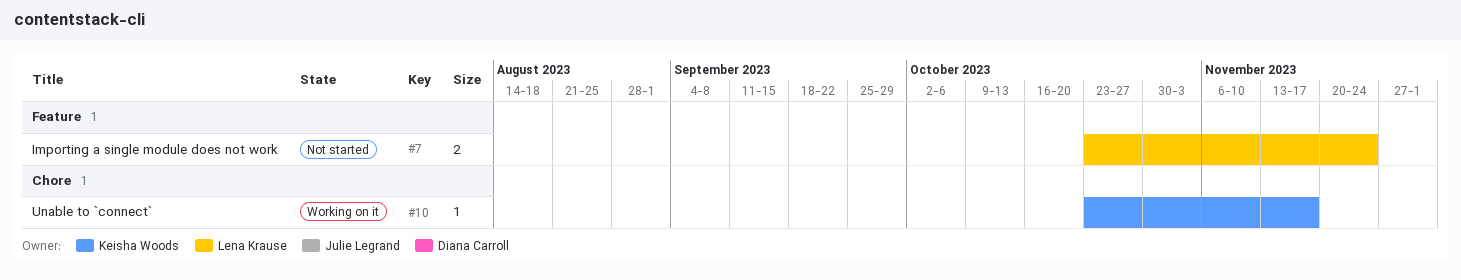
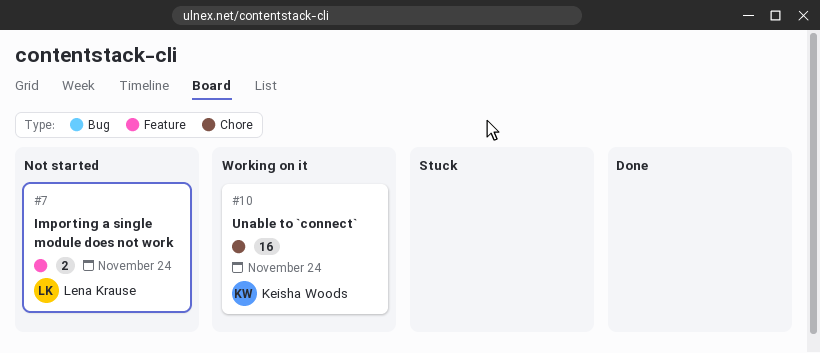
#10, estimate: 1 -> 16
#10, due: Nov 17 -> Nov 24

